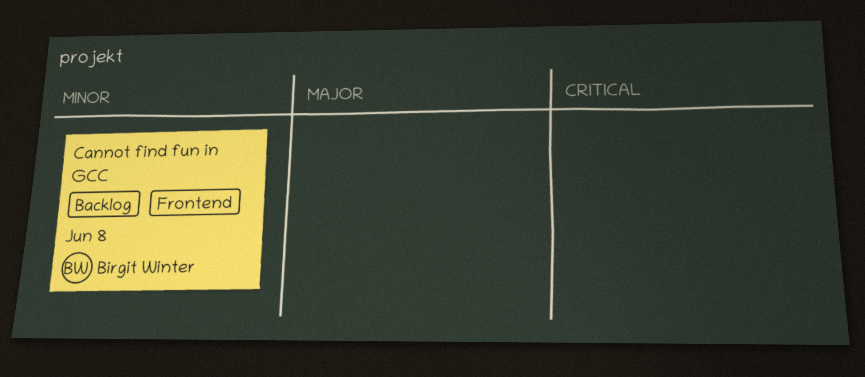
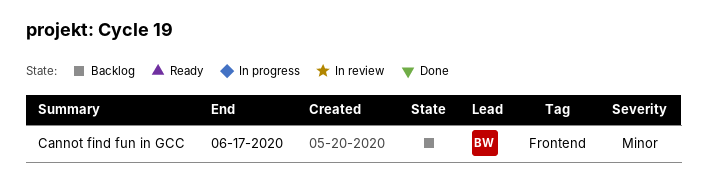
Cannot find fun in GCC, due: Jun 8 -> Jun 17

